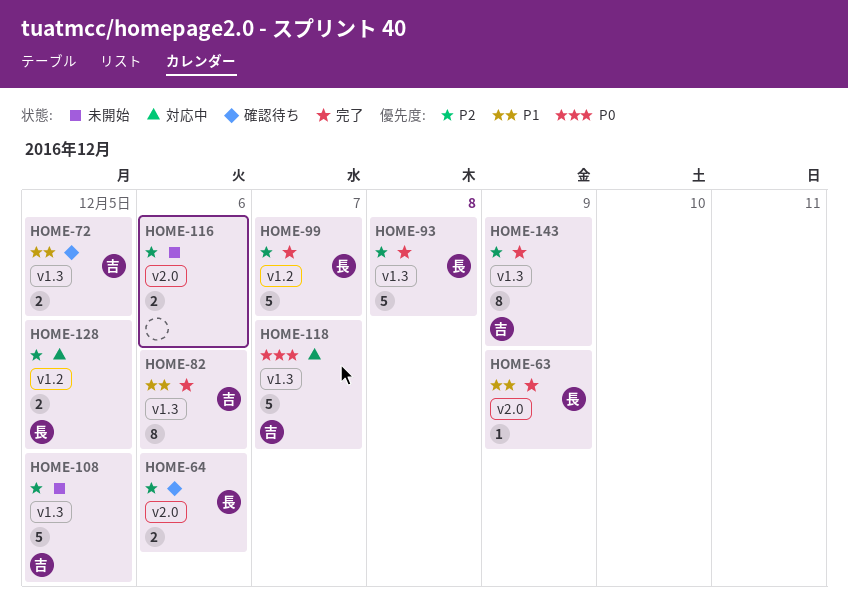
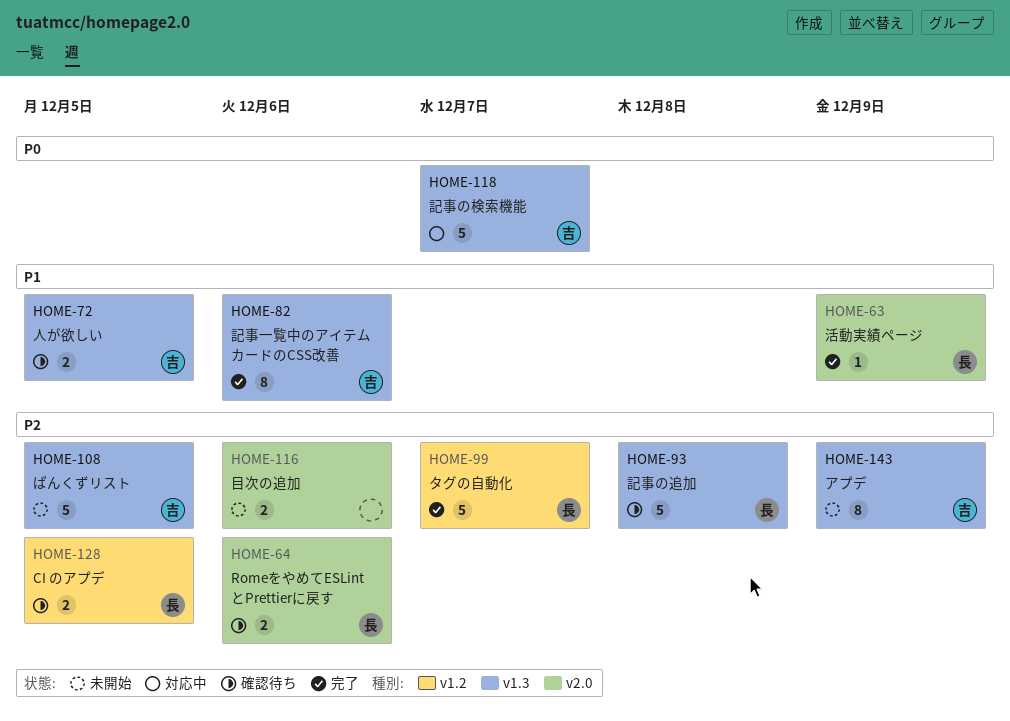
HOME-93, status: 完了 -> 確認待ち
HOME-128, status: 対応中 -> 確認待ち
HOME-143, status: 完了 -> 未開始

